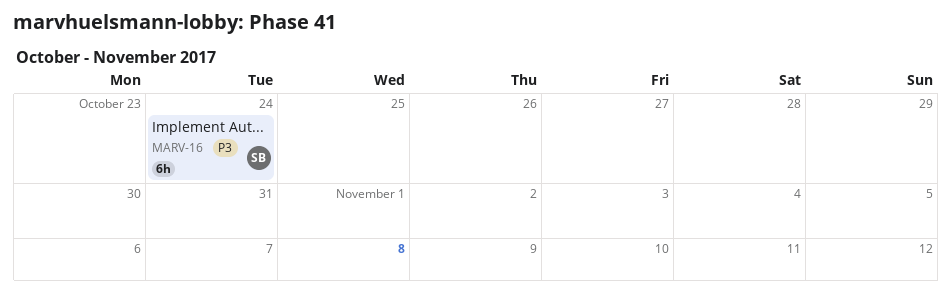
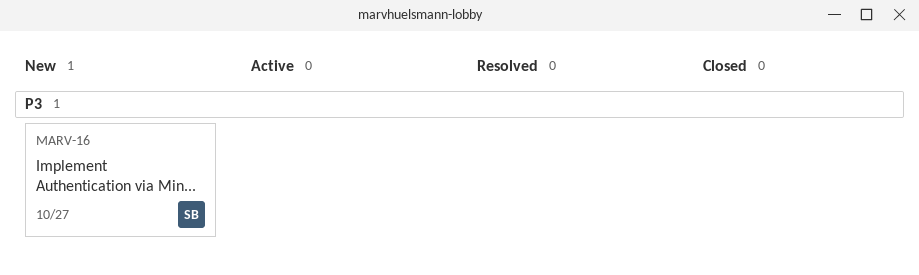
MARV-16, due: Oct 24 -> Oct 27

